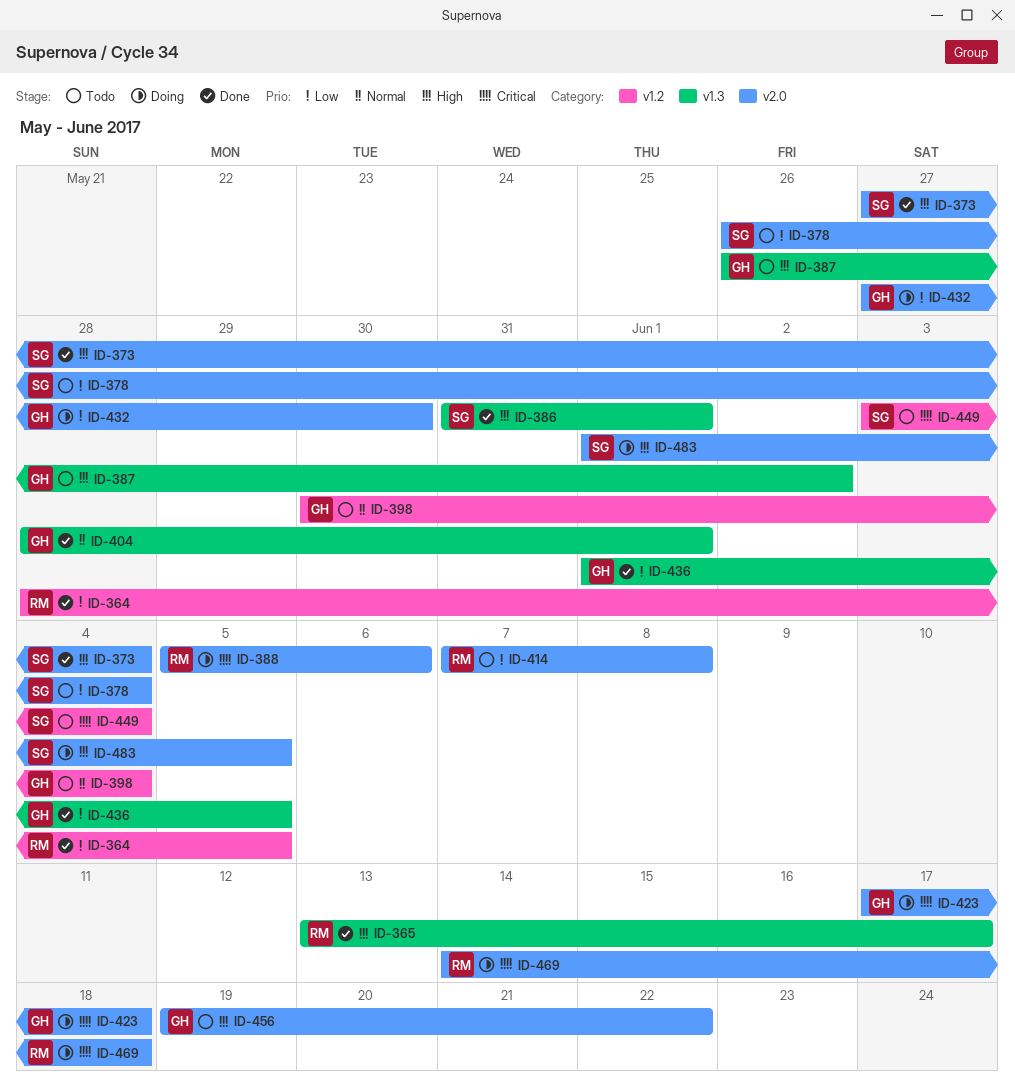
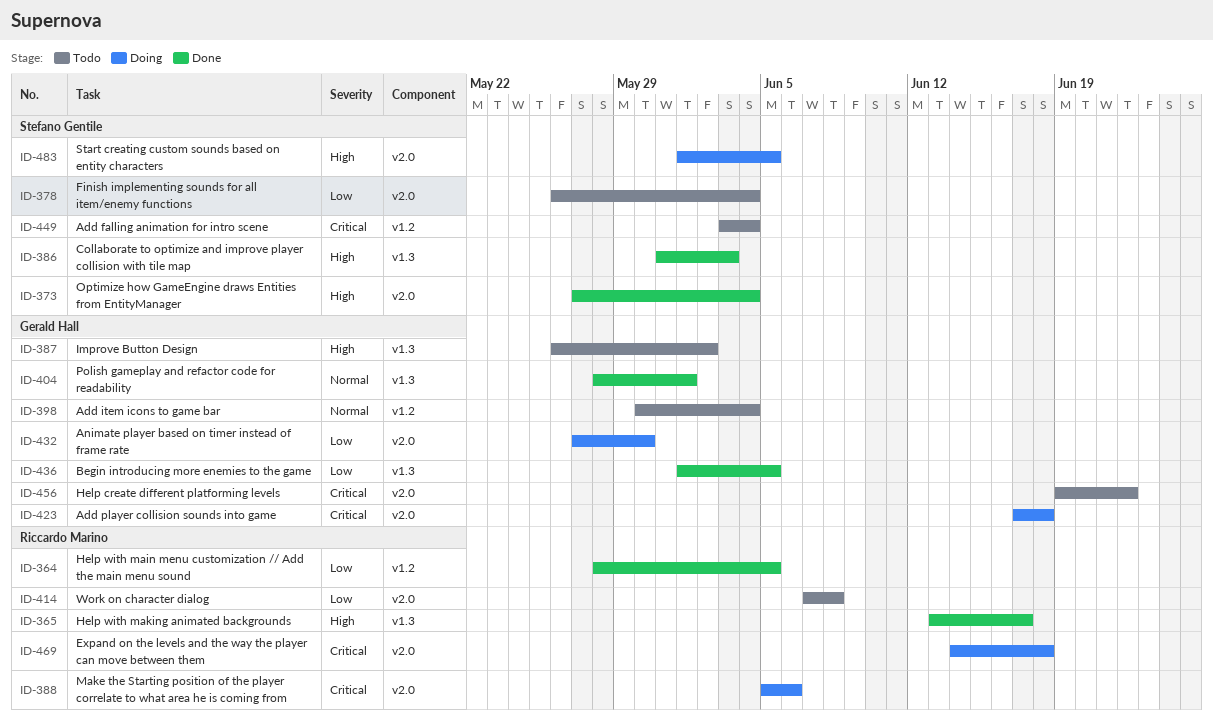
ID-386, due: Jun 1 -> Jun 3
ID-456, priority: High -> Critical

